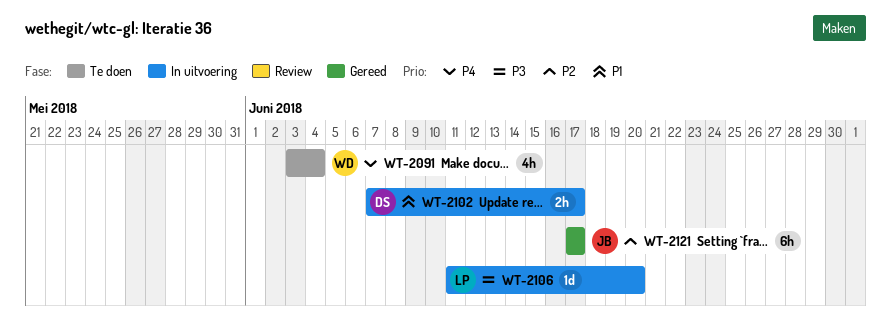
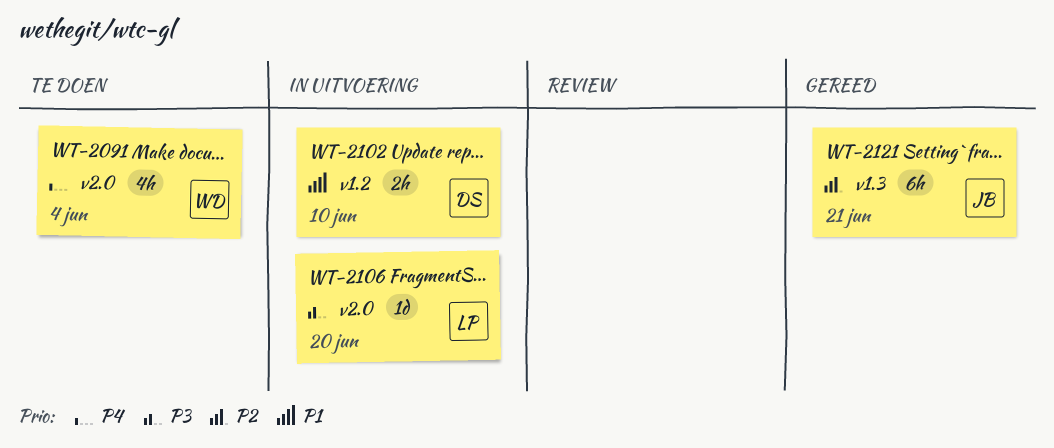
WT-2102, due: Jun 17 -> Jun 10
WT-2121, due: Jun 17 -> Jun 21

